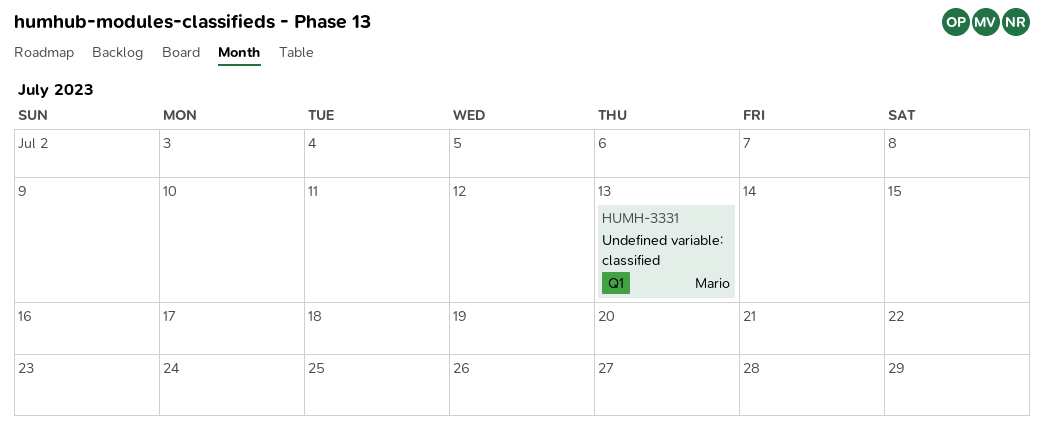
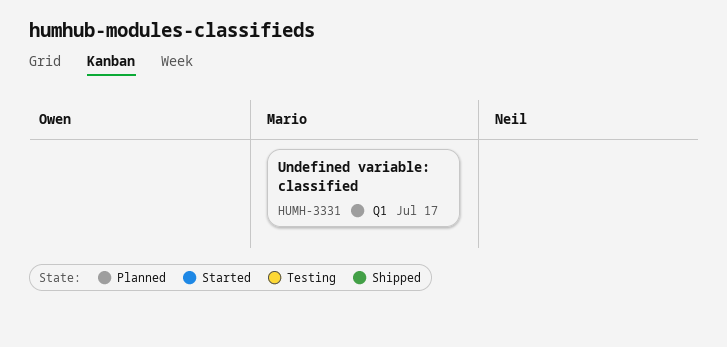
HUMH-3331, due: Jul 13 -> Jul 17

